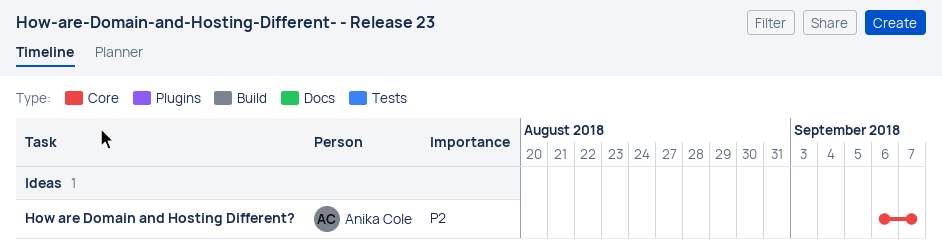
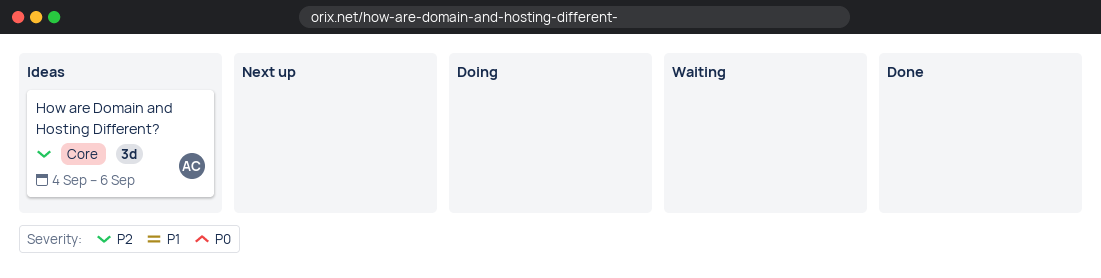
How are Domain and Hosting Different?, start: Sep 6 -> Sep 4
How are Domain and Hosting Different?, due: Sep 7 -> Sep 6

